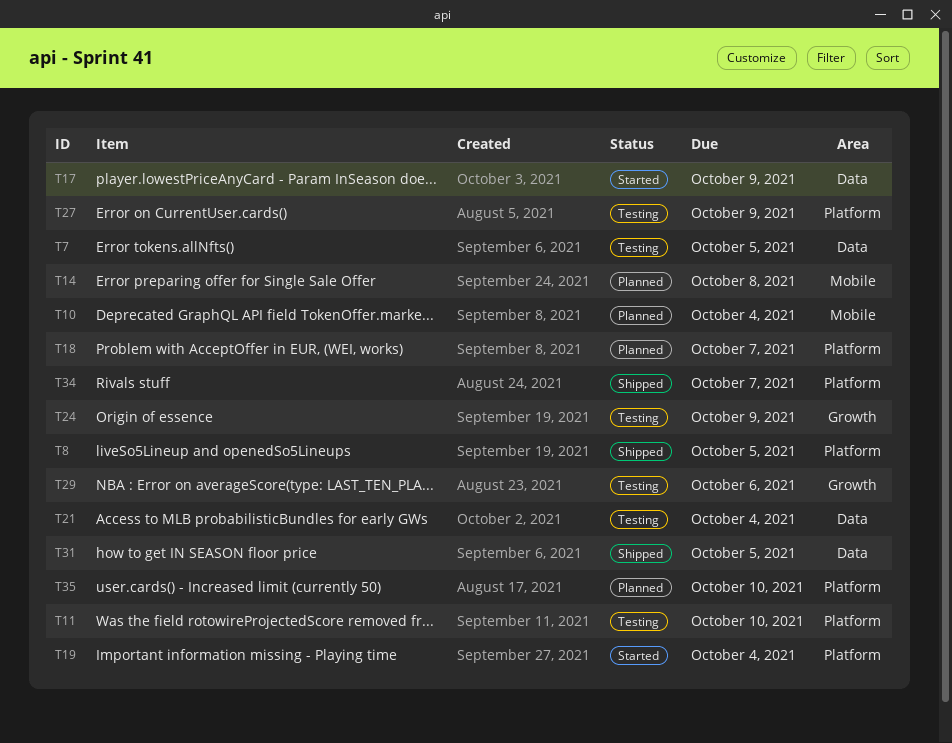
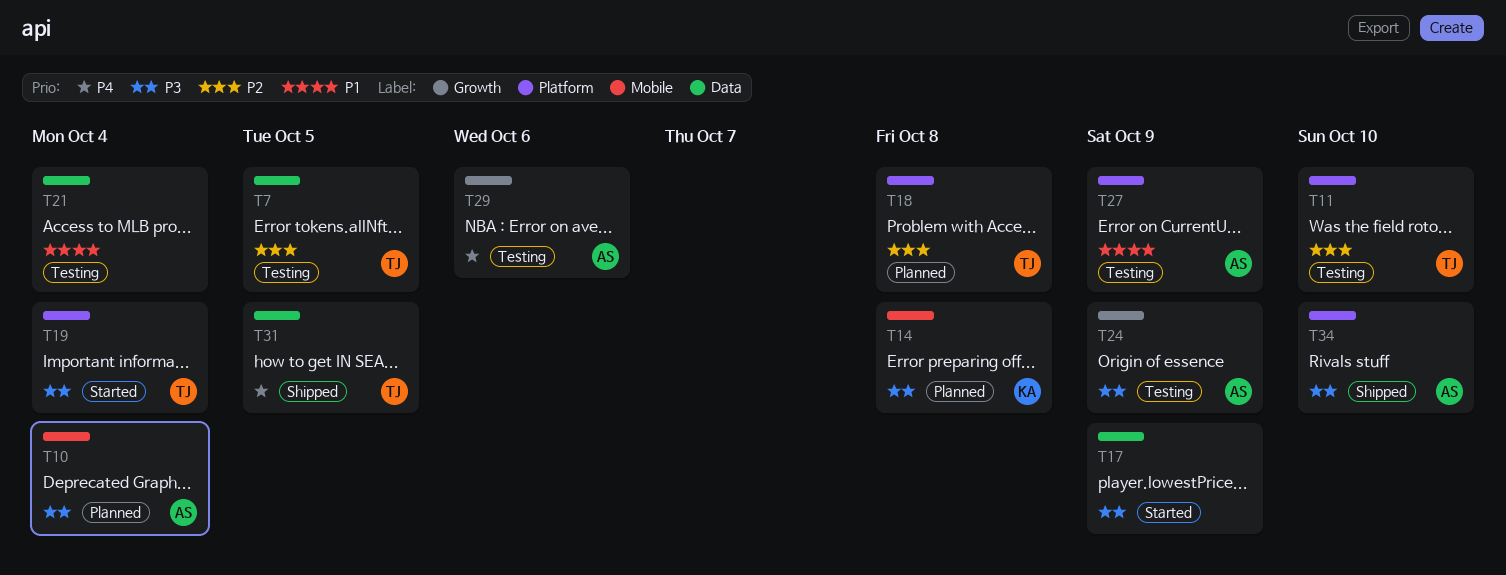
T8: present -> none
T18, due: Oct 7 -> Oct 8
T34, due: Oct 7 -> Oct 10
T35: present -> none

